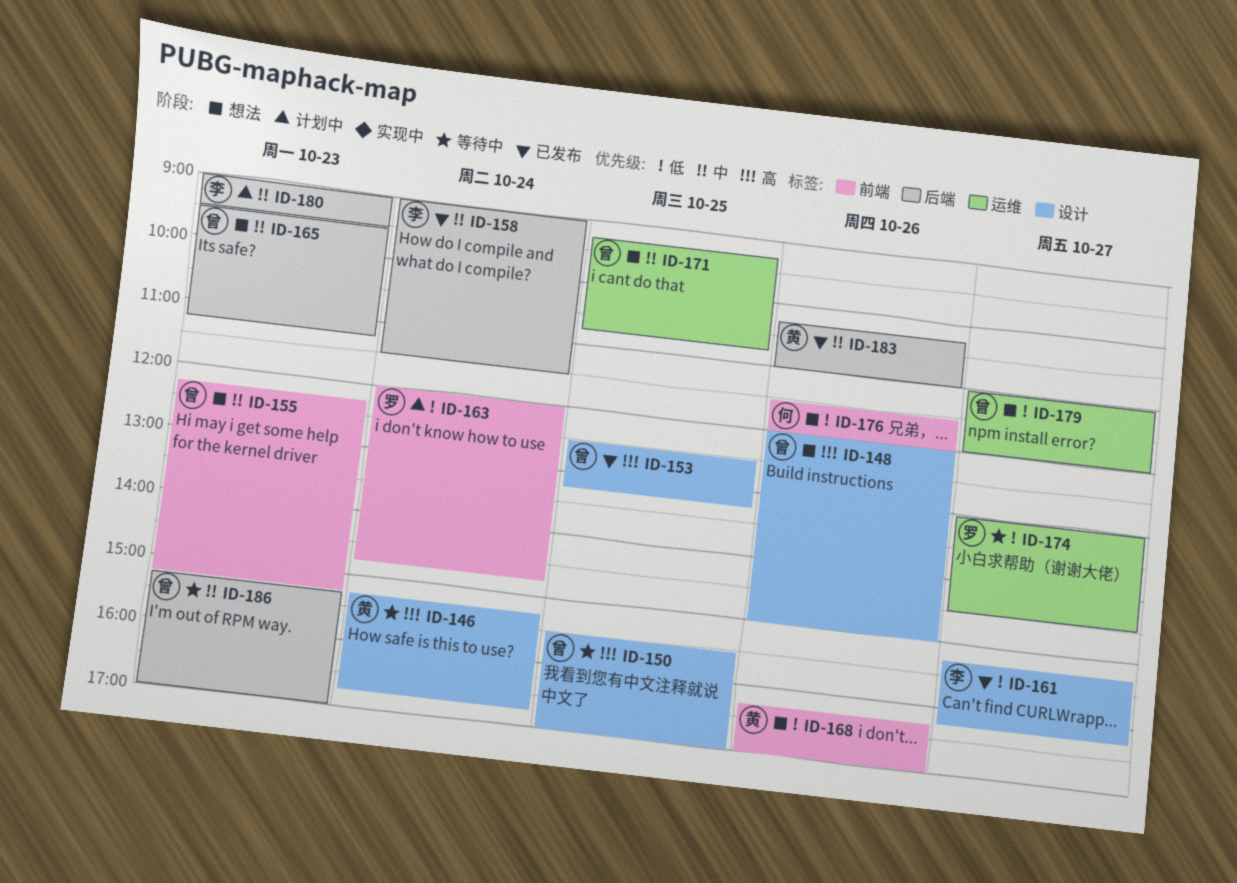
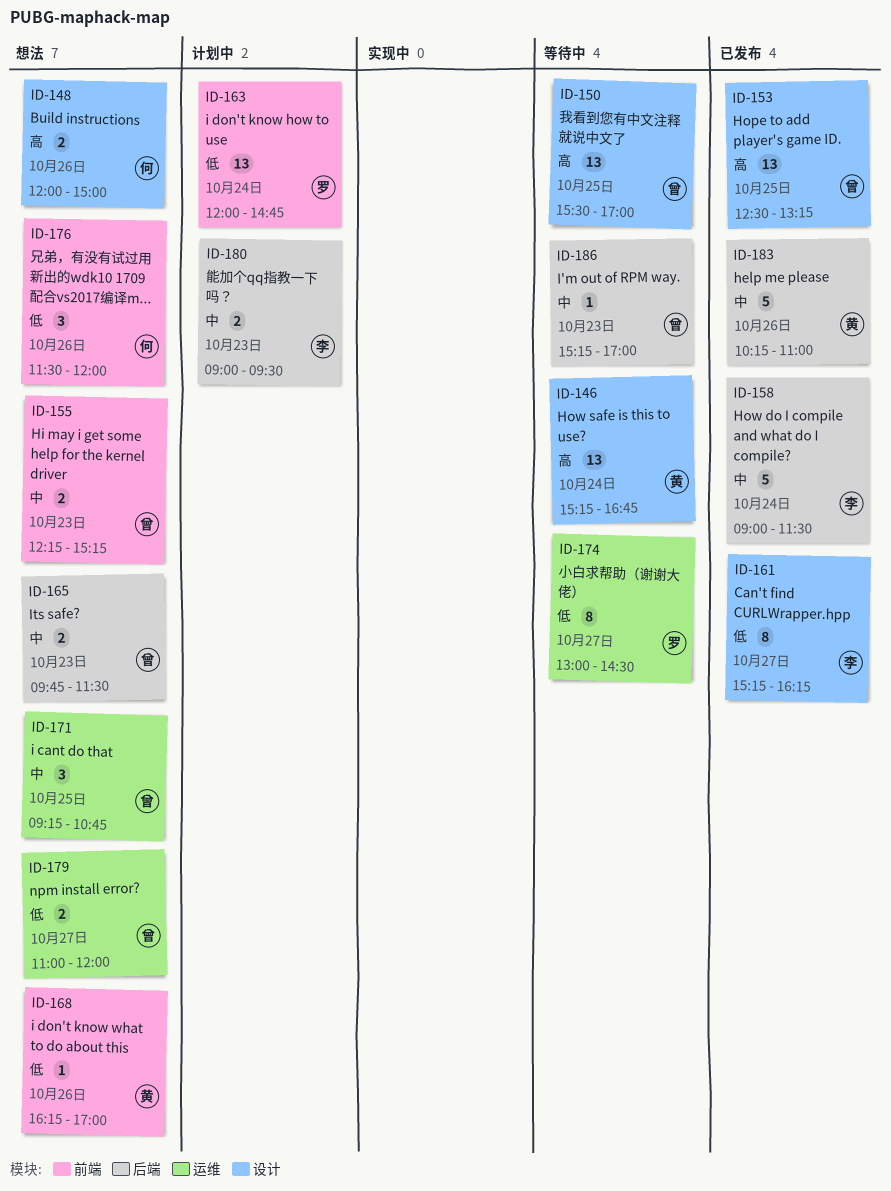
ID-148, owner: 曾 -> 何
ID-165, begins: 09:30 -> 09:45
ID-165, ends: 11:15 -> 11:30

